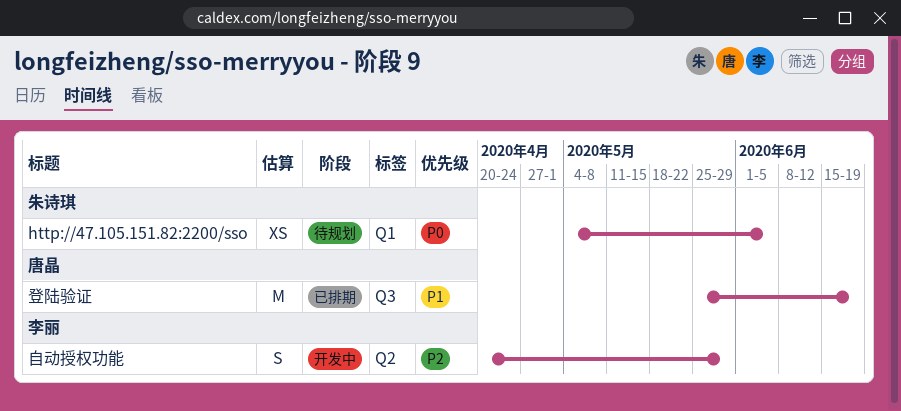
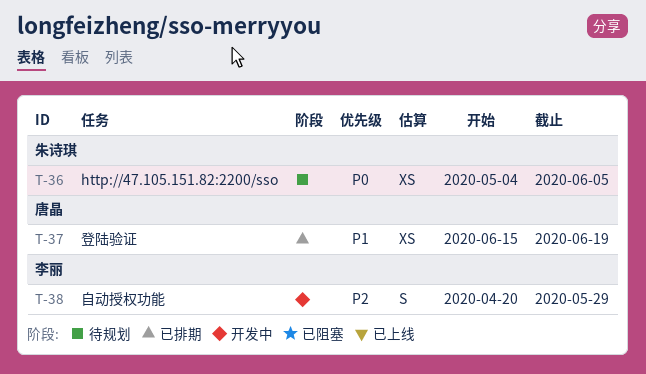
登陆验证, estimate: M -> XS
登陆验证, start: May 25 -> Jun 15

